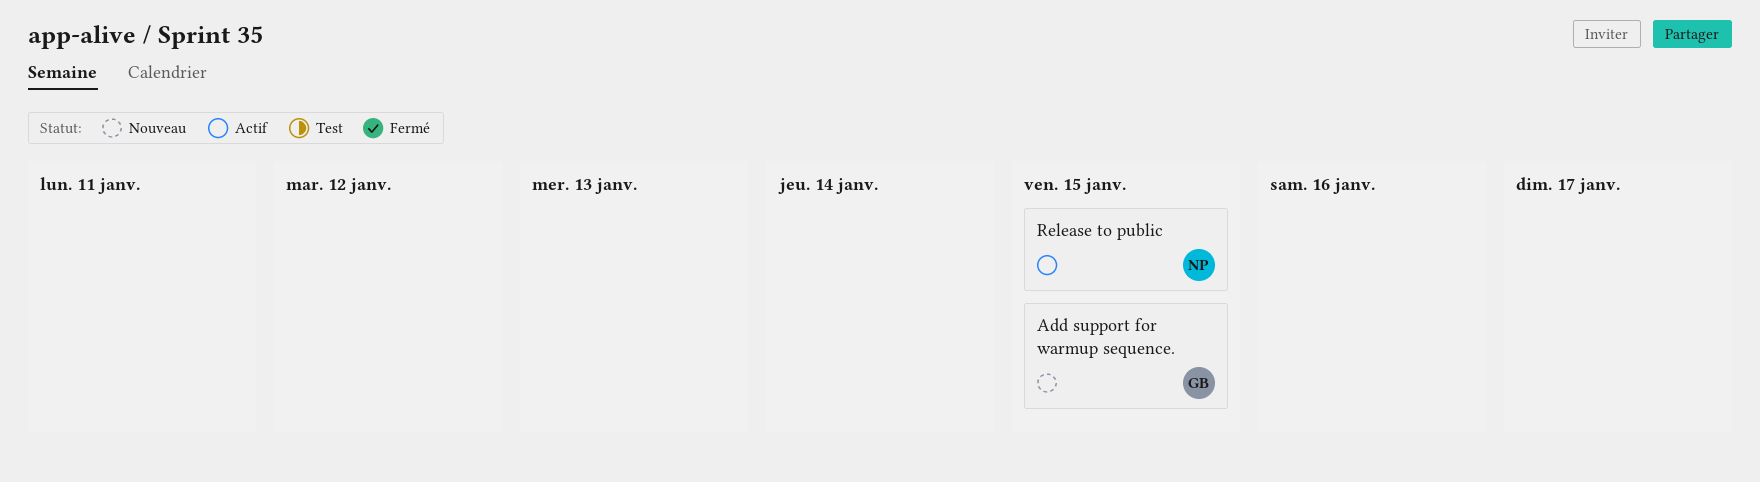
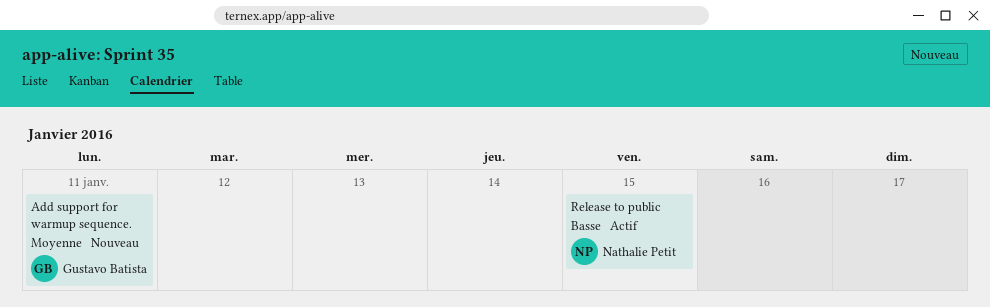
Add support for warmup sequence., due: Jan 15 -> Jan 11

